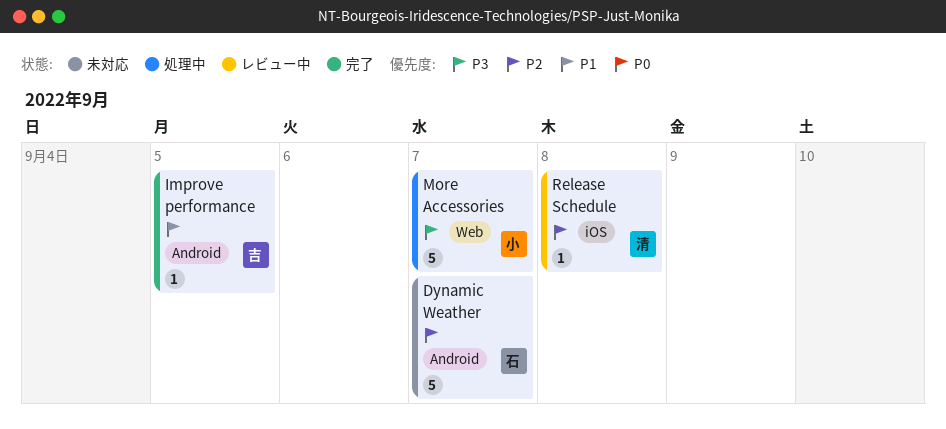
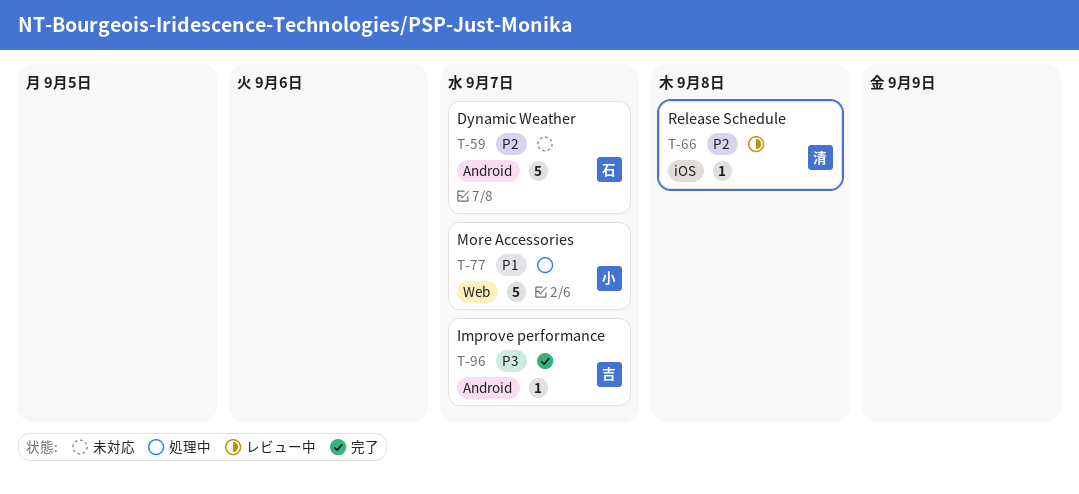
Improve performance, priority: P1 -> P3
Improve performance, due: Sep 5 -> Sep 7
More Accessories, priority: P3 -> P1

